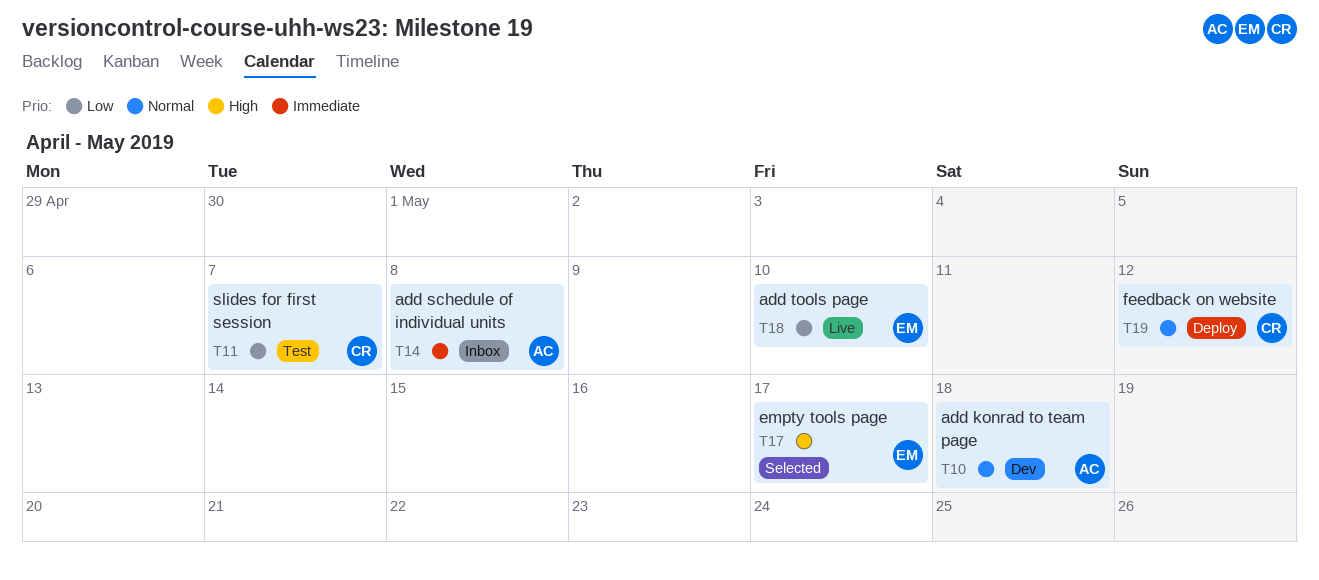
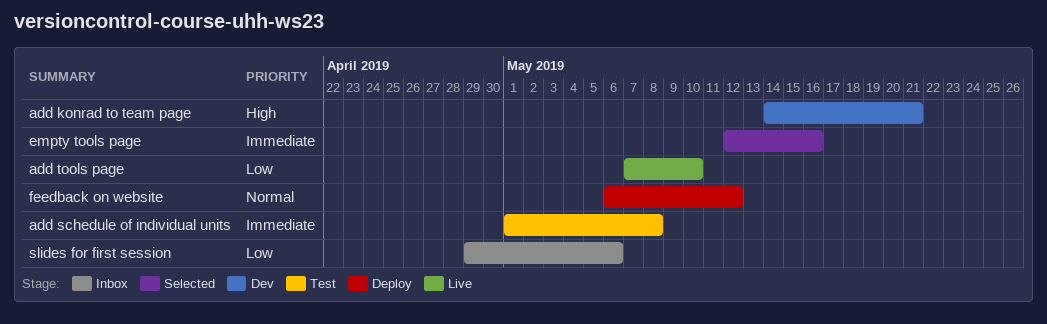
add konrad to team page, priority: Normal -> High
add konrad to team page, due: May 18 -> May 21
add schedule of individual units, status: Inbox -> Test
empty tools page, priority: High -> Immediate
empty tools page, due: May 17 -> May 16
slides for first session, status: Test -> Inbox
slides for first session, due: May 7 -> May 6

